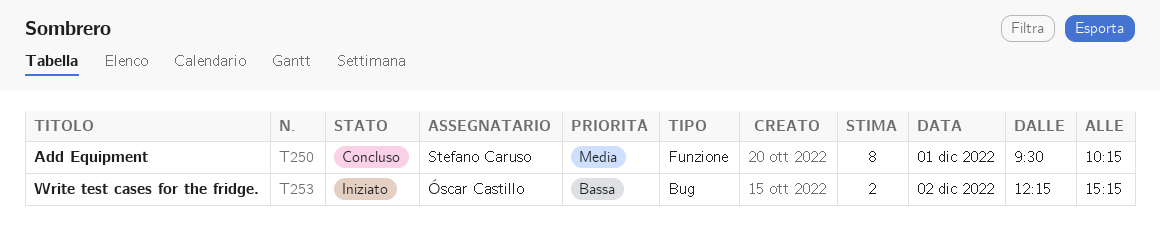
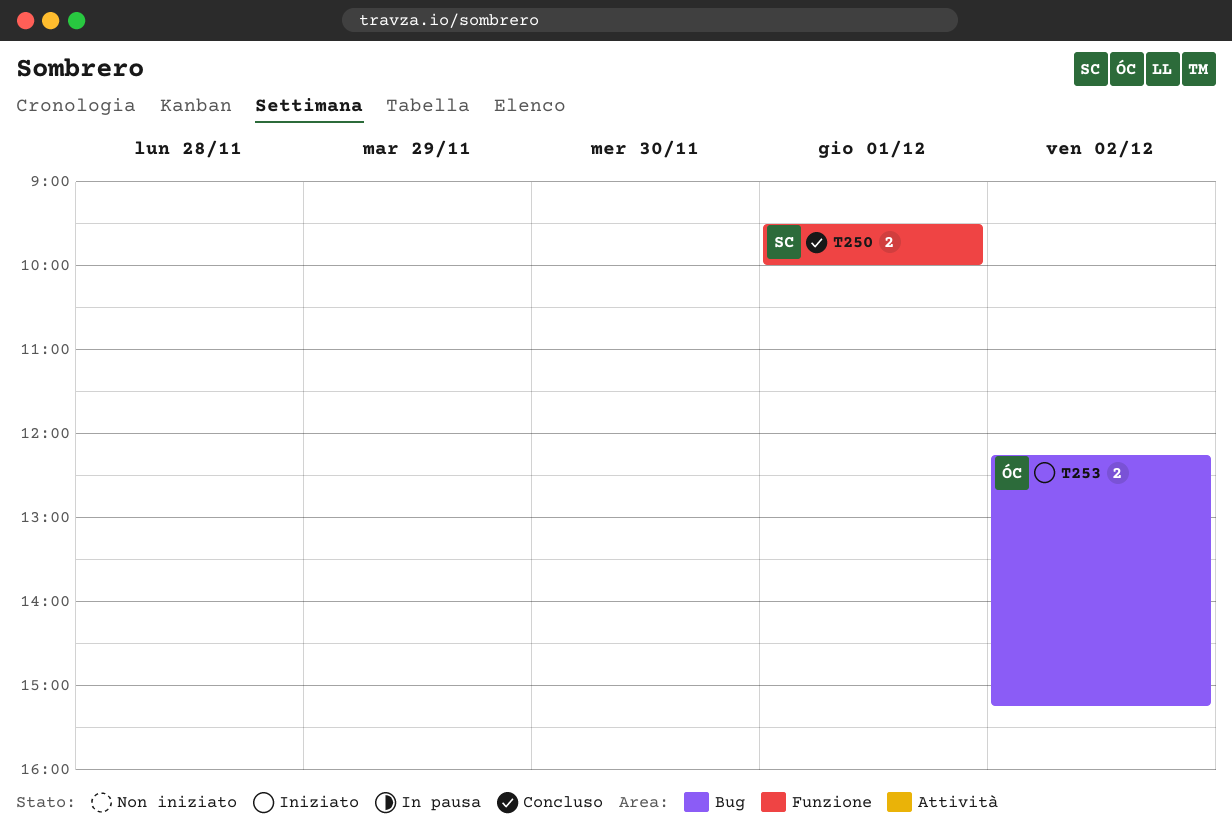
T250, estimate: 8 -> 2
T250, ends: 10:15 -> 10:00

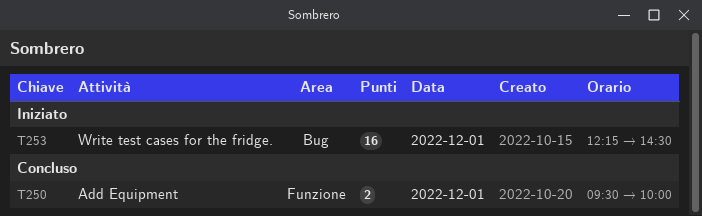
T253, estimate: 2 -> 16
T253, day: Dec 2 -> Dec 1
T253, ends: 15:15 -> 14:30

